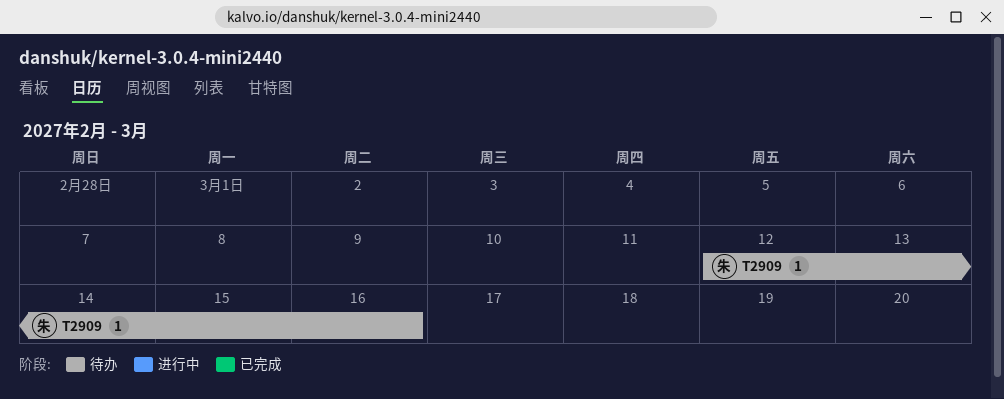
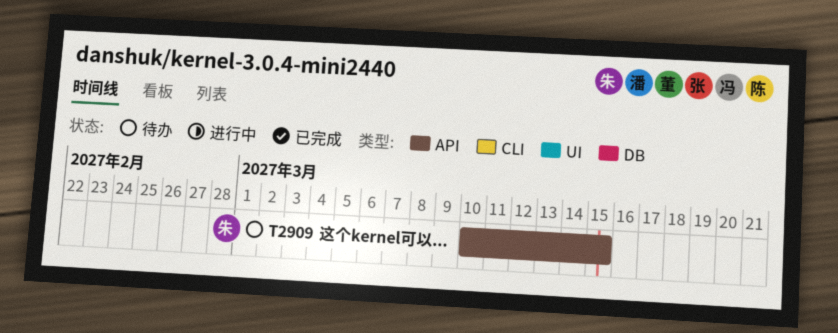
T2909, start: Mar 12 -> Mar 10
T2909, due: Mar 16 -> Mar 15

